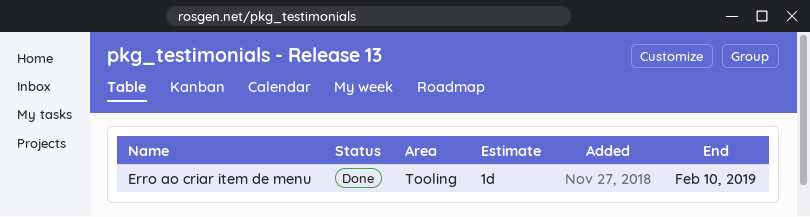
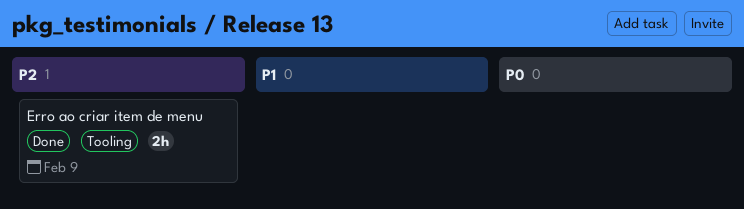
Erro ao criar item de menu, estimate: 1d -> 2h
Erro ao criar item de menu, due: Feb 10 -> Feb 9

